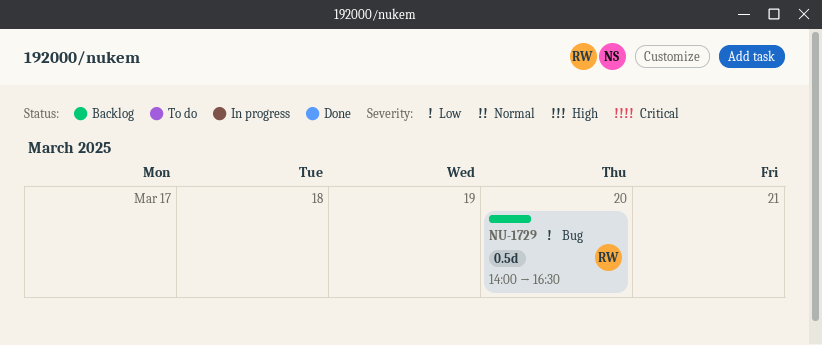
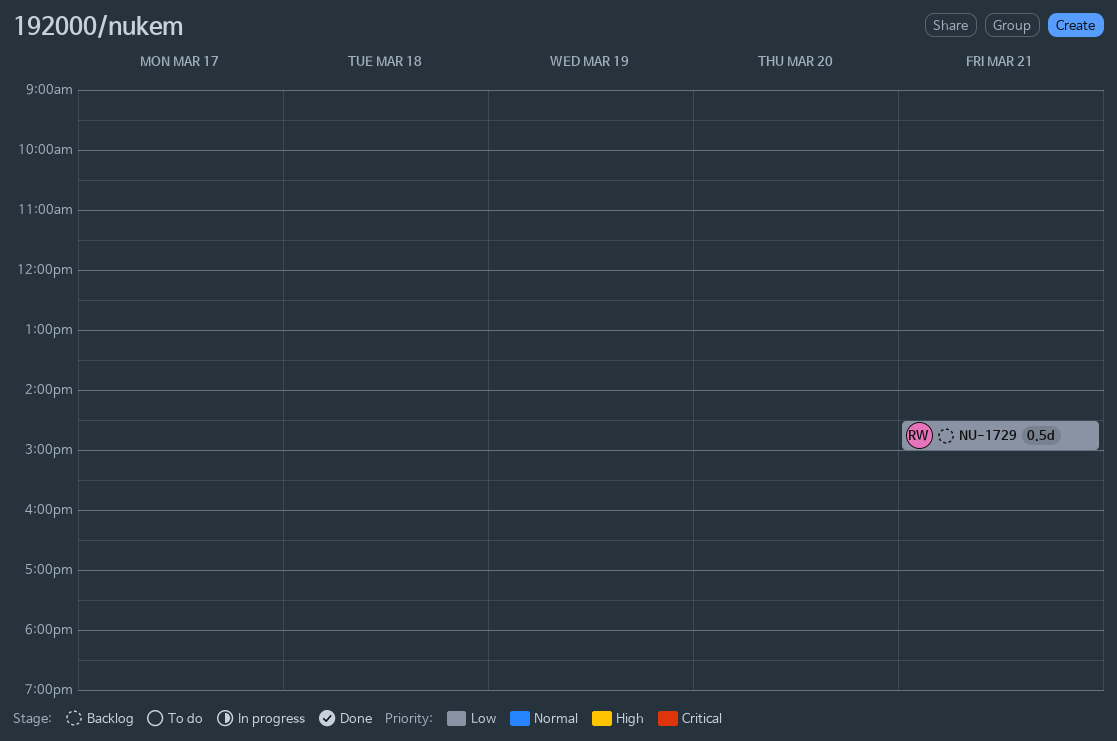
NU-1729, day: Mar 20 -> Mar 21
NU-1729, begins: 14:00 -> 14:30
NU-1729, ends: 16:30 -> 15:00

